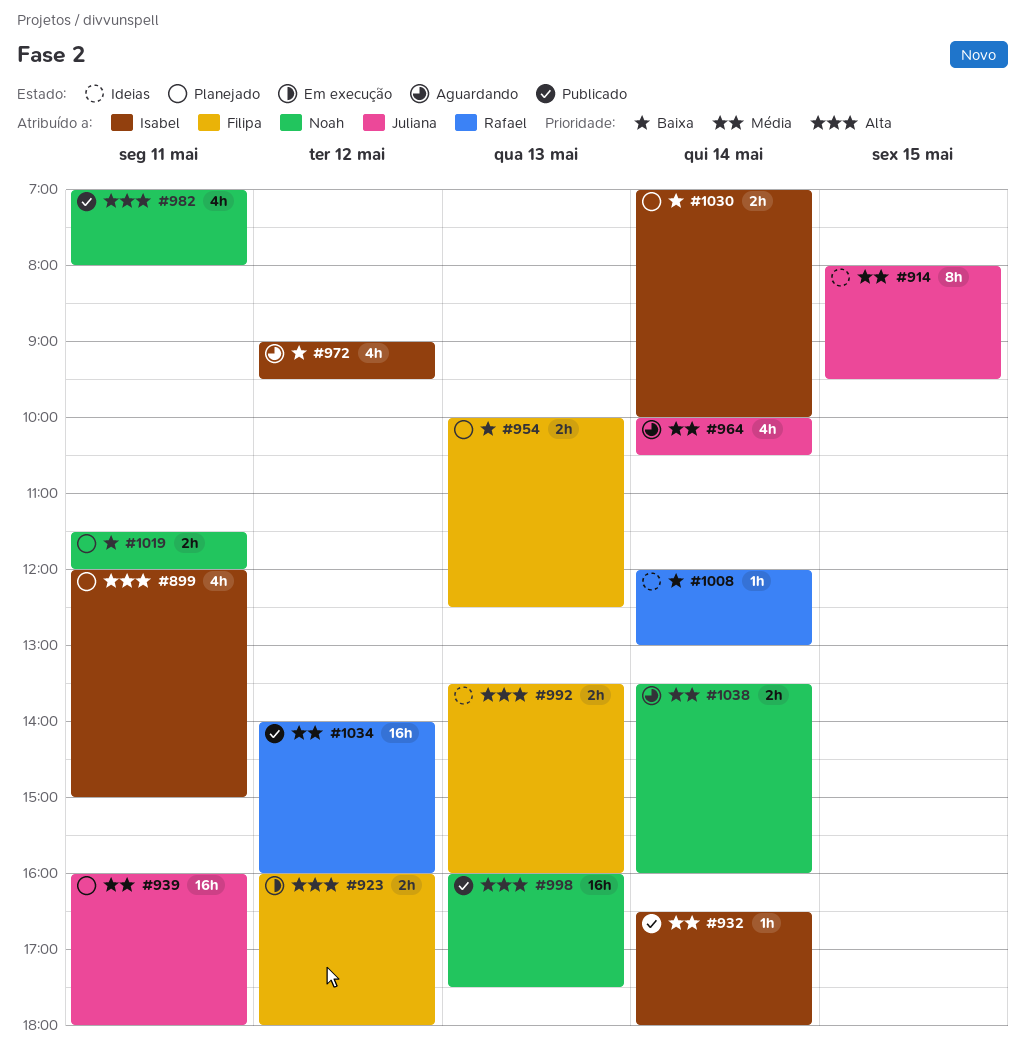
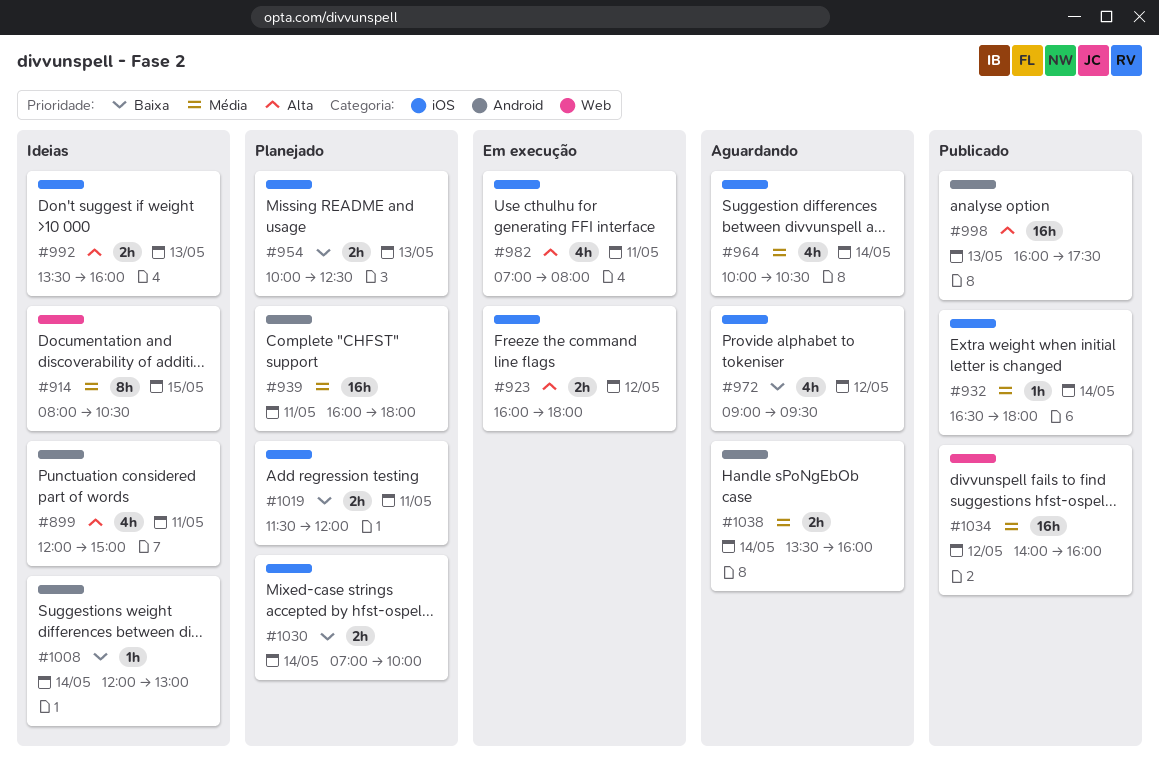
#899, status: Planejado -> Ideias
#914, ends: 09:30 -> 10:30
#982, status: Publicado -> Em execução

